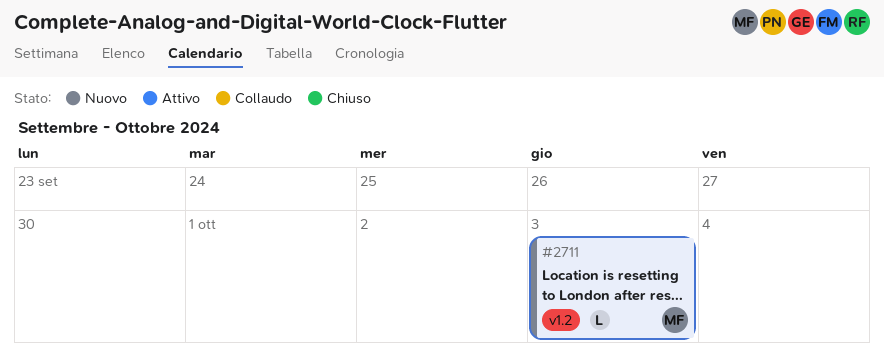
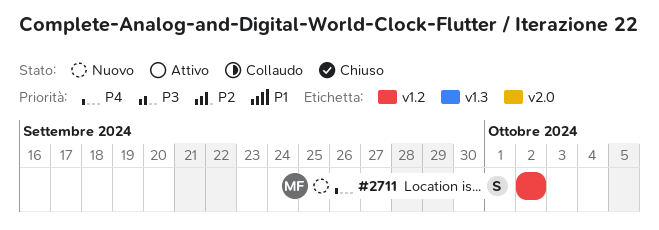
#2711, estimate: L -> S
#2711, due: Oct 3 -> Oct 2

